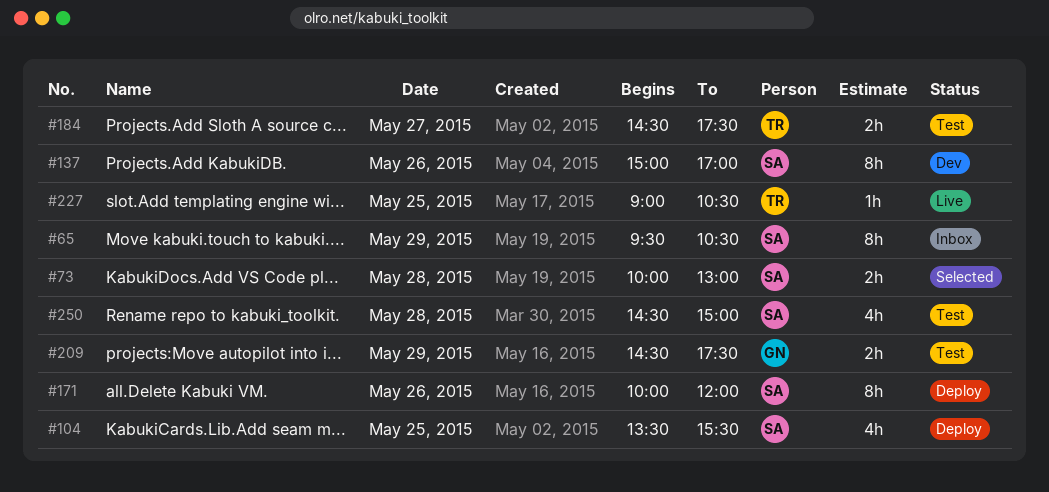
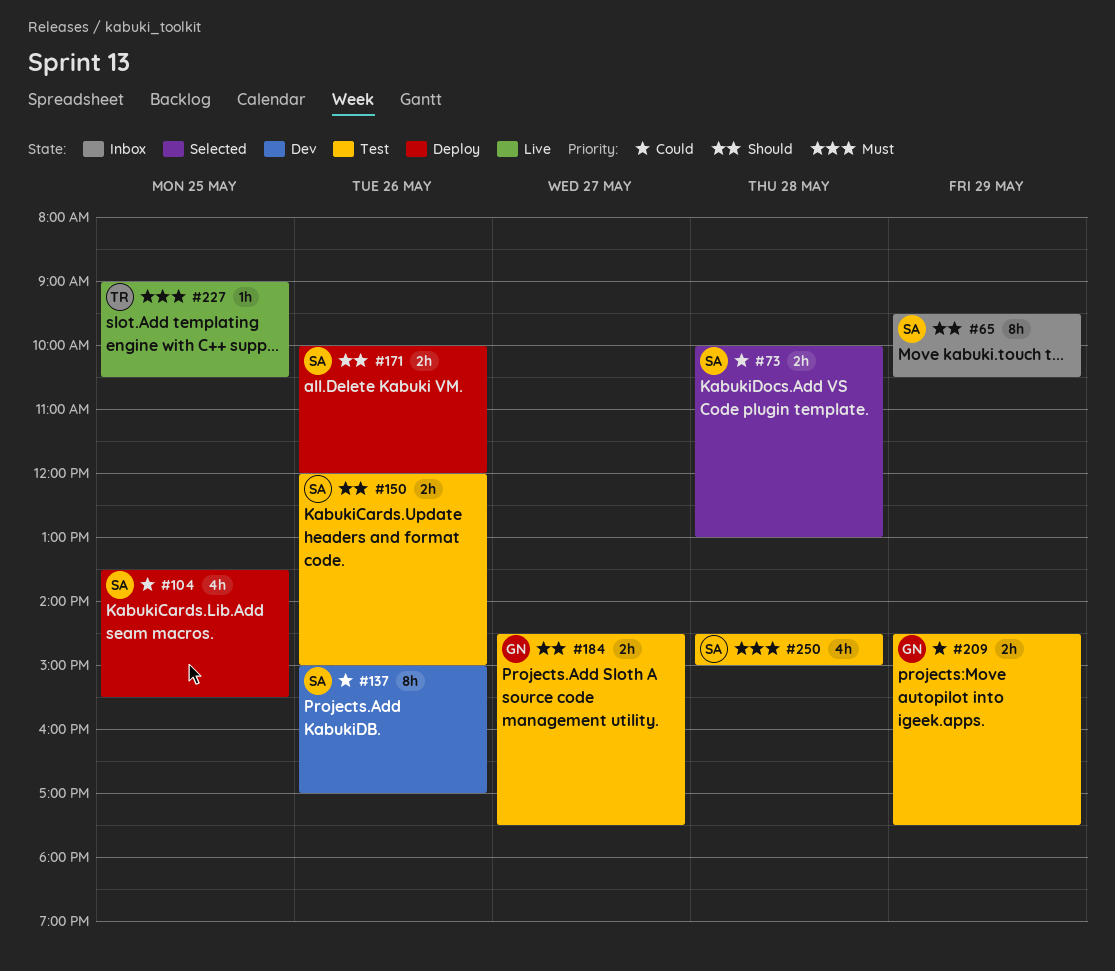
#150: none -> present
#171, estimate: 8h -> 2h
#184, owner: TR -> GN

